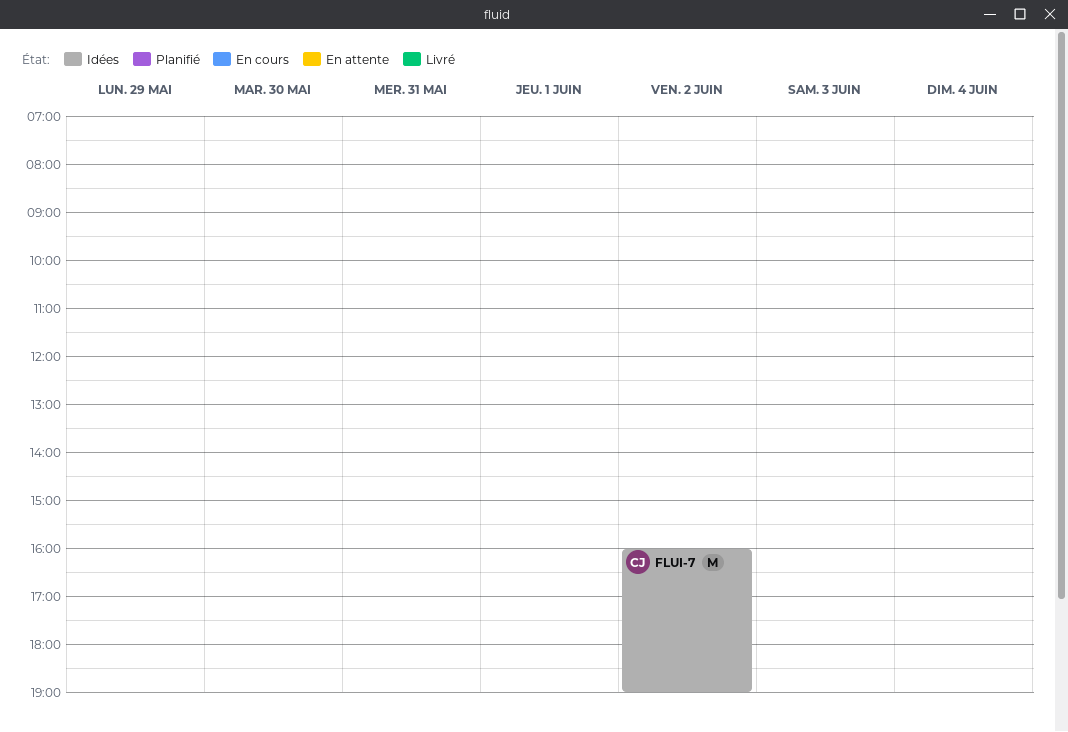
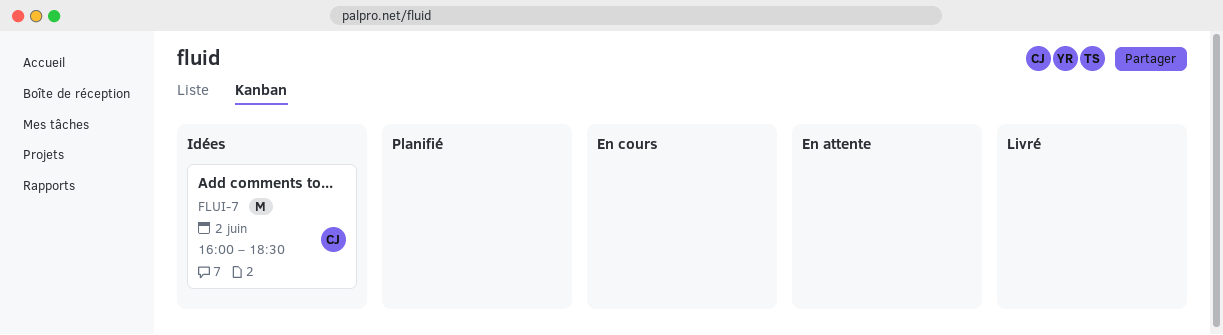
FLUI-7, ends: 19:00 -> 18:30

